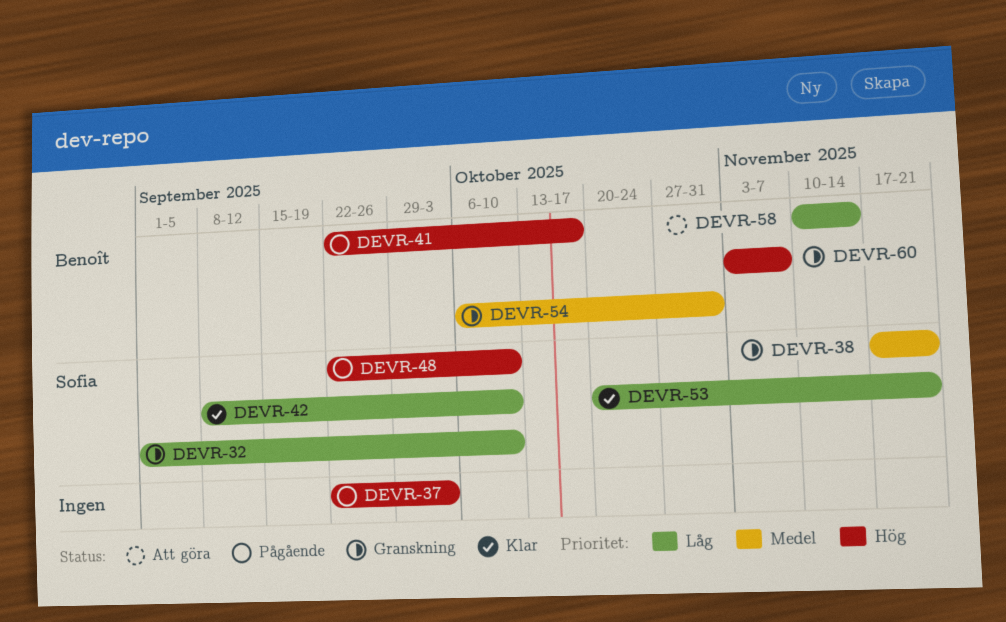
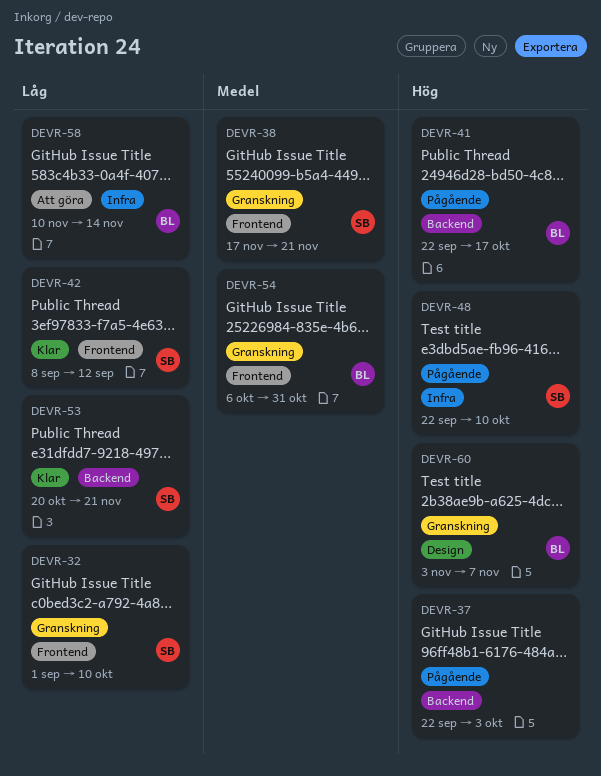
DEVR-42, due: Oct 10 -> Sep 12

